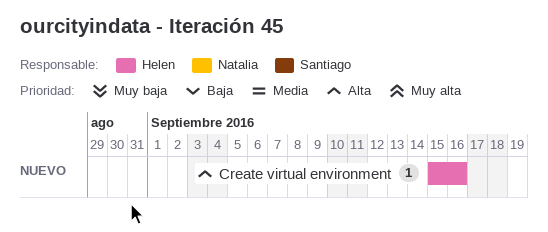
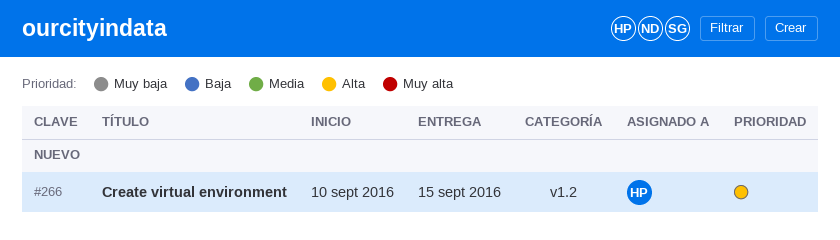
Create virtual environment, start: Sep 15 -> Sep 10
Create virtual environment, due: Sep 16 -> Sep 15

